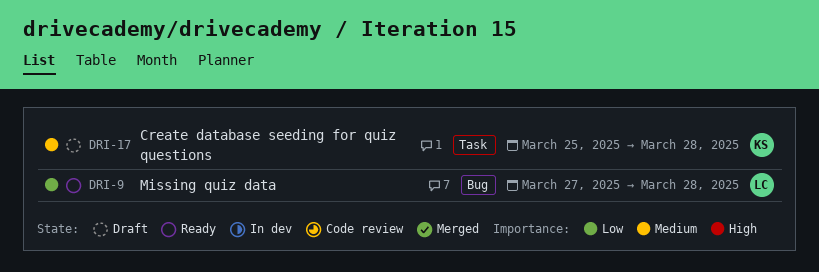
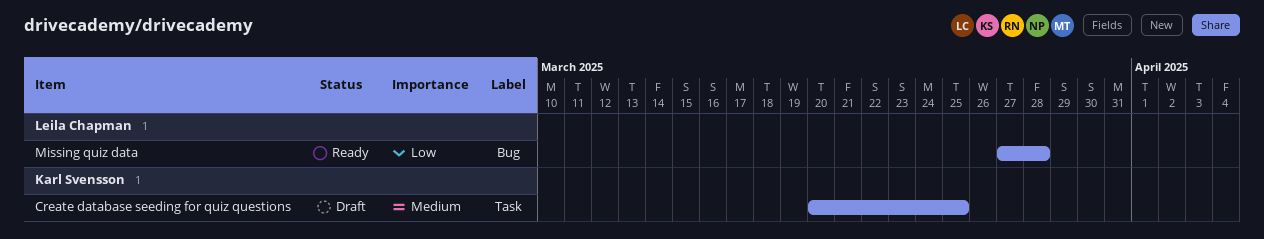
Create database seeding for quiz questions, start: Mar 25 -> Mar 20
Create database seeding for quiz questions, due: Mar 28 -> Mar 25

